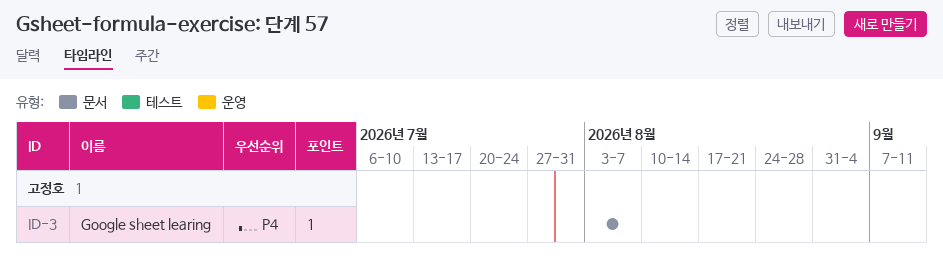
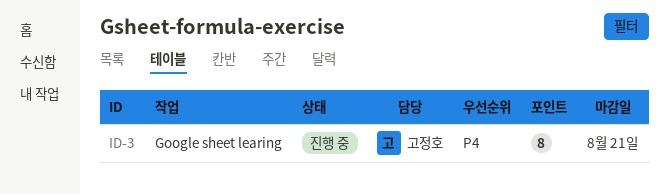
ID-3, estimate: 1 -> 8
ID-3, due: Aug 7 -> Aug 21

